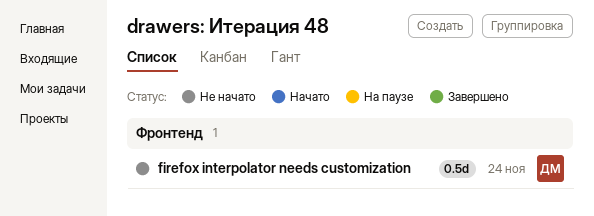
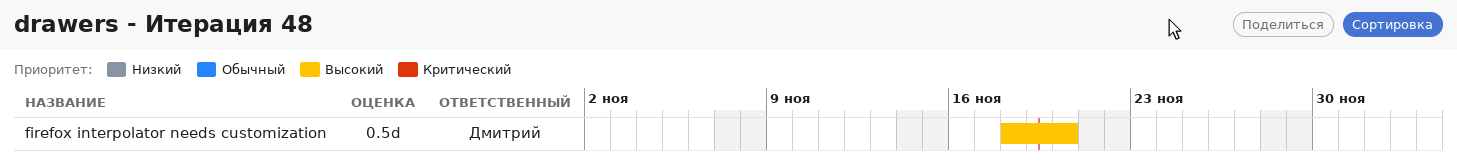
firefox interpolator needs customization, due: Nov 24 -> Nov 20

